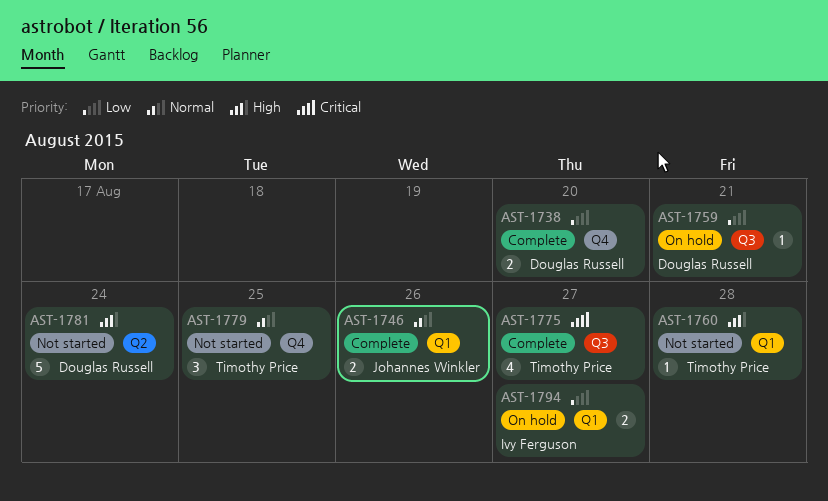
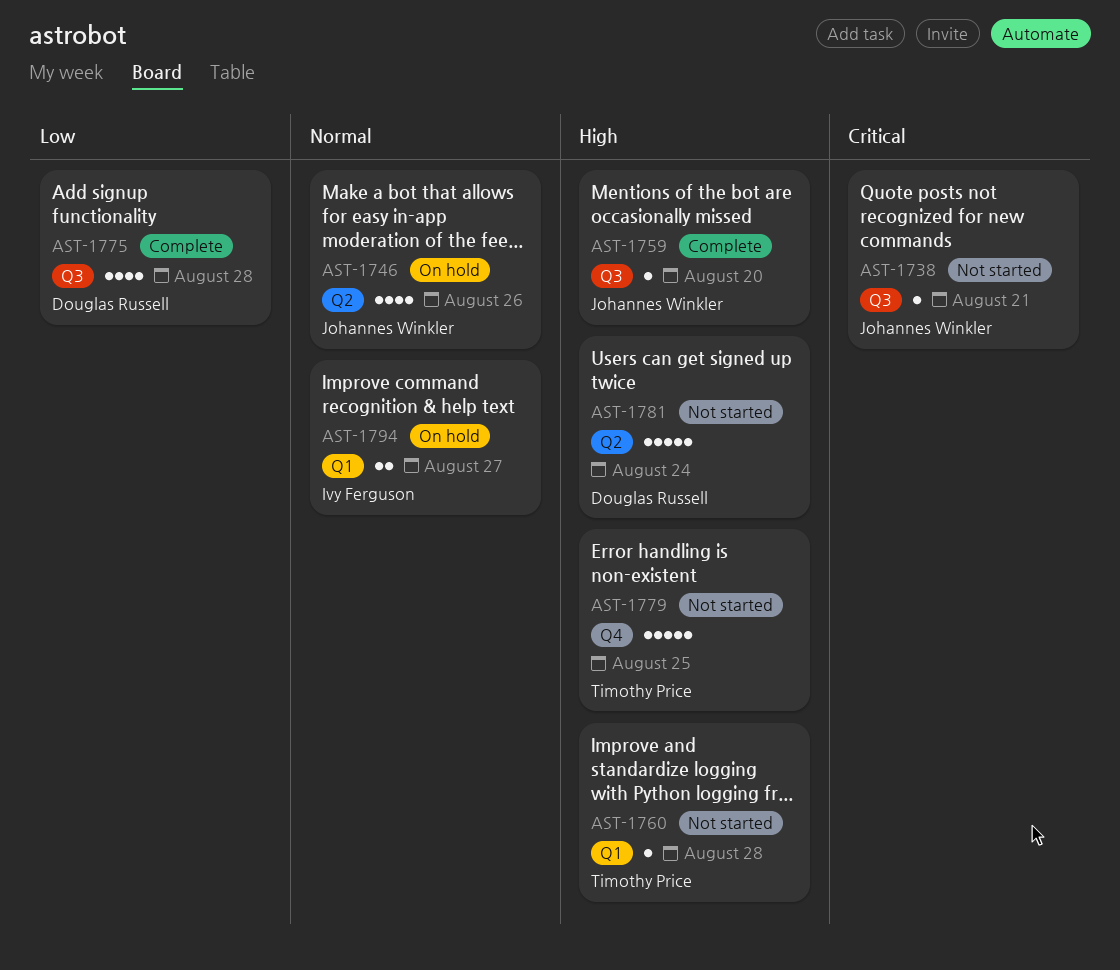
AST-1738, status: Complete -> Not started
AST-1738, owner: Douglas Russell -> Johannes Winkler
AST-1738, priority: Low -> Critical
AST-1738, label: Q4 -> Q3
AST-1738, estimate: 2 -> 1
AST-1738, due: Aug 20 -> Aug 21
AST-1746, status: Complete -> On hold
AST-1746, label: Q1 -> Q2
AST-1746, estimate: 2 -> 4
AST-1759, status: On hold -> Complete
AST-1759, owner: Douglas Russell -> Johannes Winkler
AST-1759, priority: Low -> High
AST-1759, due: Aug 21 -> Aug 20
AST-1775, owner: Timothy Price -> Douglas Russell
AST-1775, priority: Critical -> Low
AST-1775, due: Aug 27 -> Aug 28
AST-1779, priority: Normal -> High
AST-1779, estimate: 3 -> 5
AST-1794, priority: Low -> Normal

